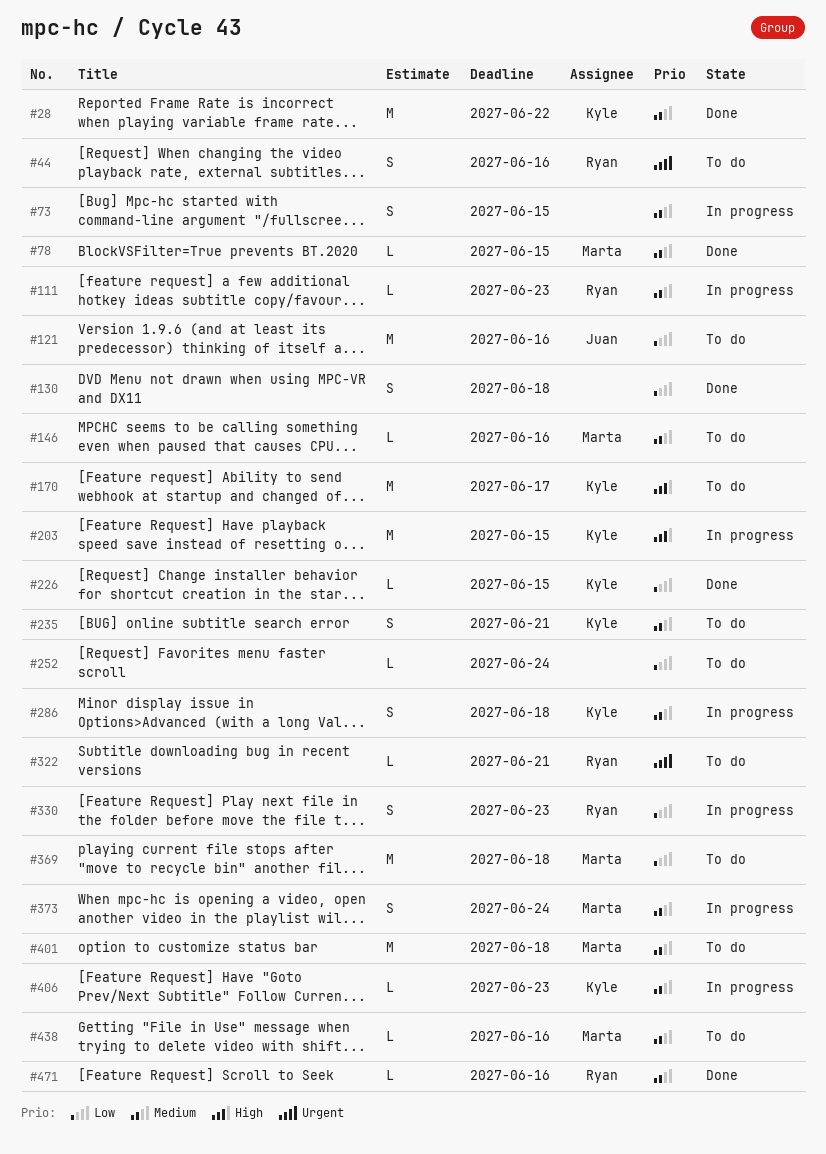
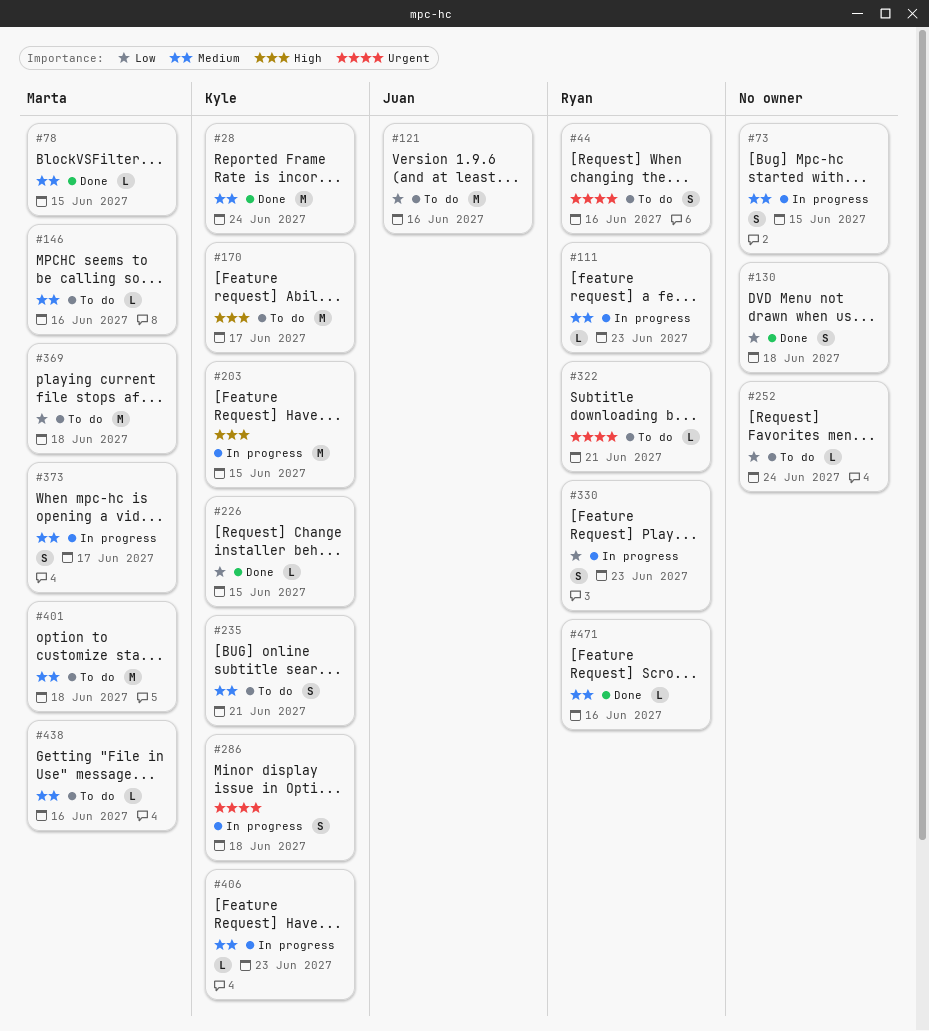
#28, due: Jun 22 -> Jun 24
#286, priority: Medium -> Urgent
#373, due: Jun 24 -> Jun 17

